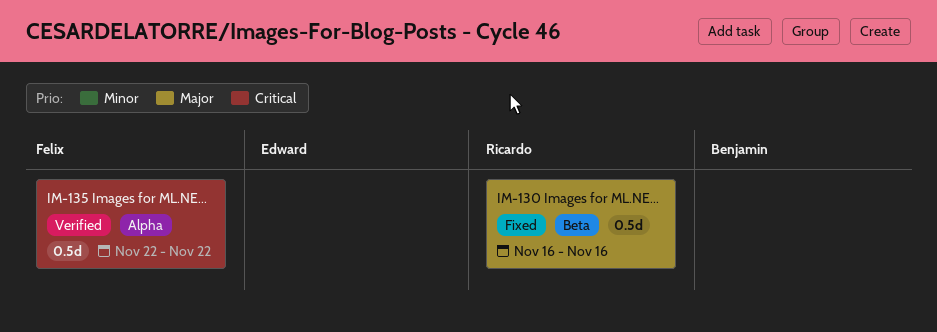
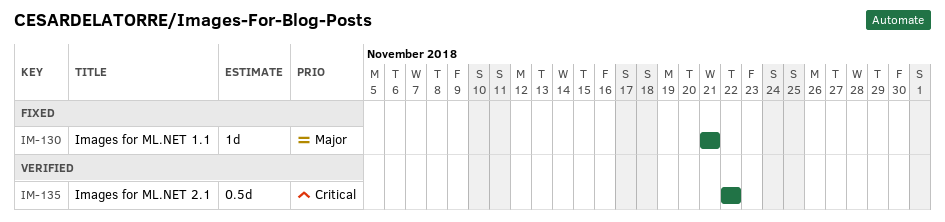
IM-130, estimate: 0.5d -> 1d
IM-130, start: Nov 16 -> Nov 21
IM-130, due: Nov 16 -> Nov 21

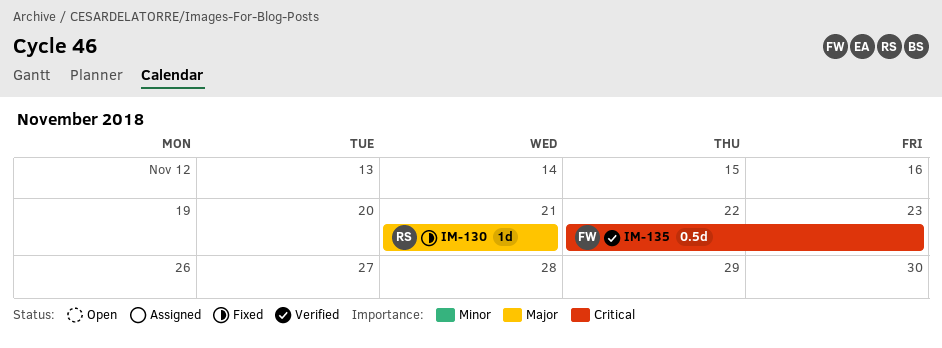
IM-135, due: Nov 22 -> Nov 23

